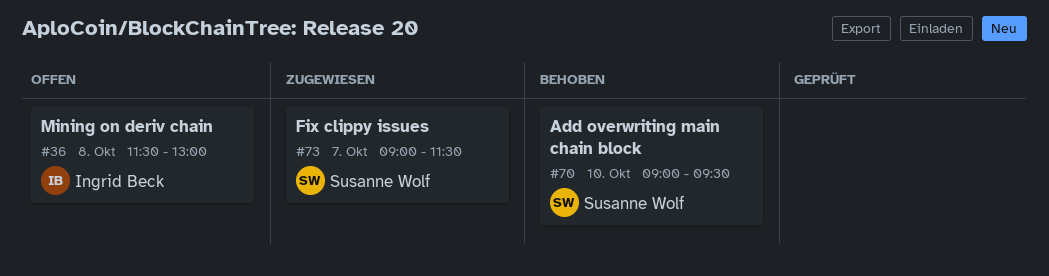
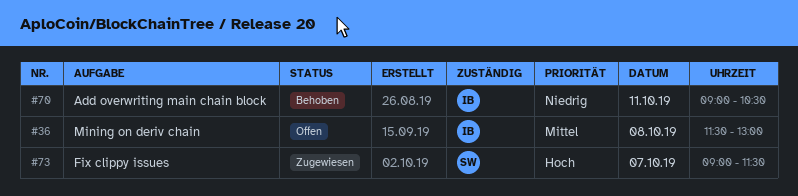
#70, owner: Susanne Wolf -> Ingrid Beck
#70, day: Oct 10 -> Oct 11
#70, ends: 09:30 -> 10:30

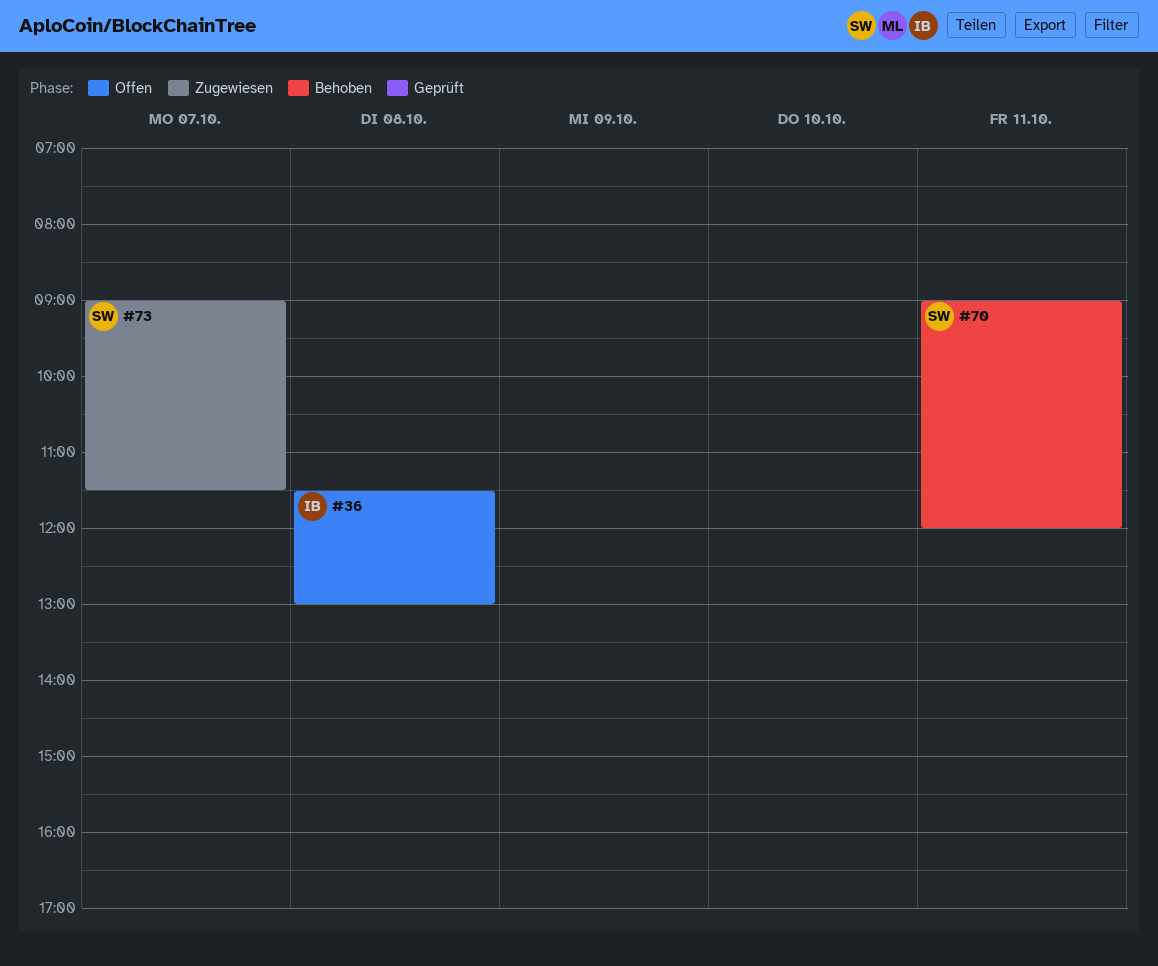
#70, owner: IB -> SW
#70, ends: 10:30 -> 12:00

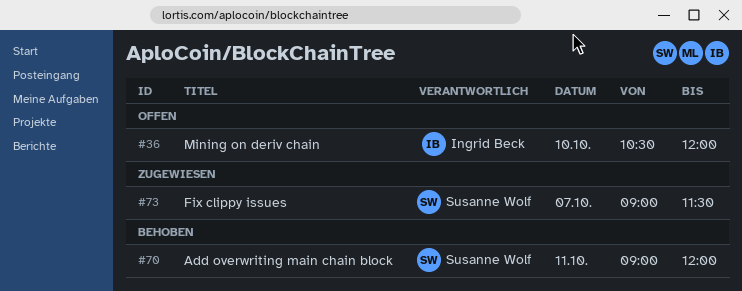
#36, day: Oct 8 -> Oct 10
#36, begins: 11:30 -> 10:30
#36, ends: 13:00 -> 12:00

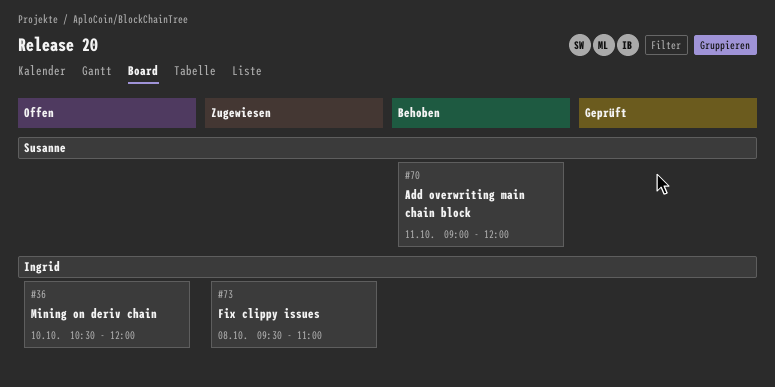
#73, owner: Susanne Wolf -> Ingrid Beck
#73, day: Oct 7 -> Oct 8
#73, begins: 09:00 -> 09:30
#73, ends: 11:30 -> 11:00

